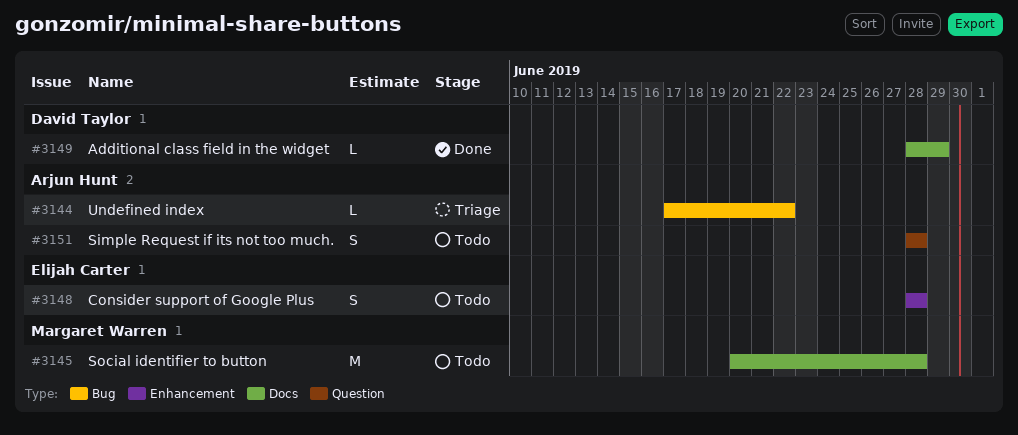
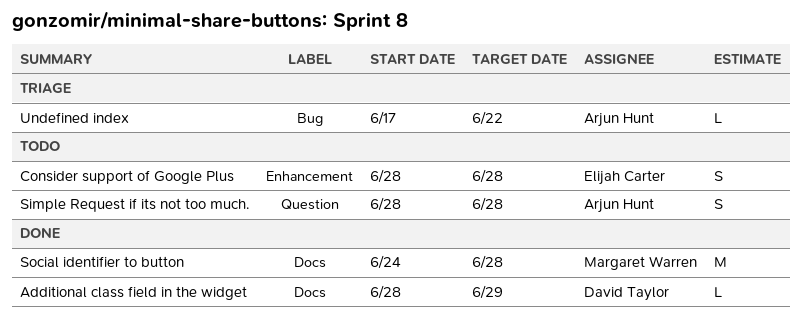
Social identifier to button, status: Todo -> Done
Social identifier to button, start: Jun 20 -> Jun 24

